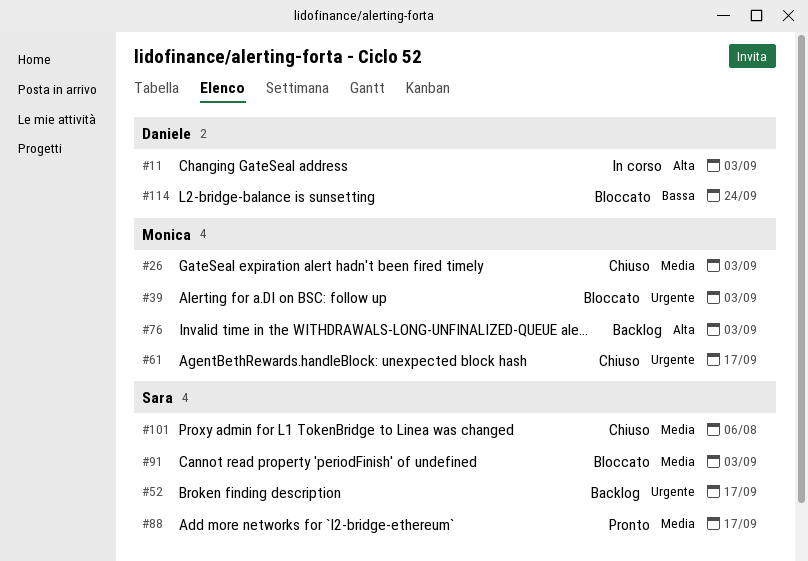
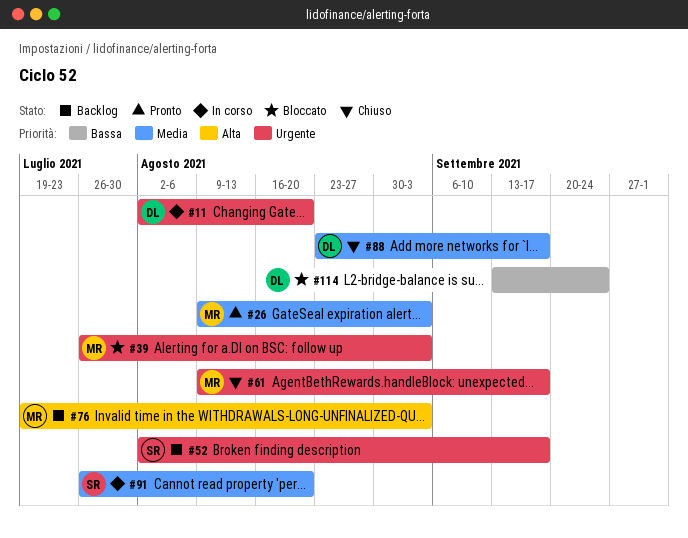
#11, priority: Alta -> Urgente
#11, due: Sep 3 -> Aug 20
#26, status: Chiuso -> Pronto
#88, status: Pronto -> Chiuso
#88, owner: Sara -> Daniele
#91, status: Bloccato -> In corso
#91, due: Sep 3 -> Aug 20
#101: present -> none

